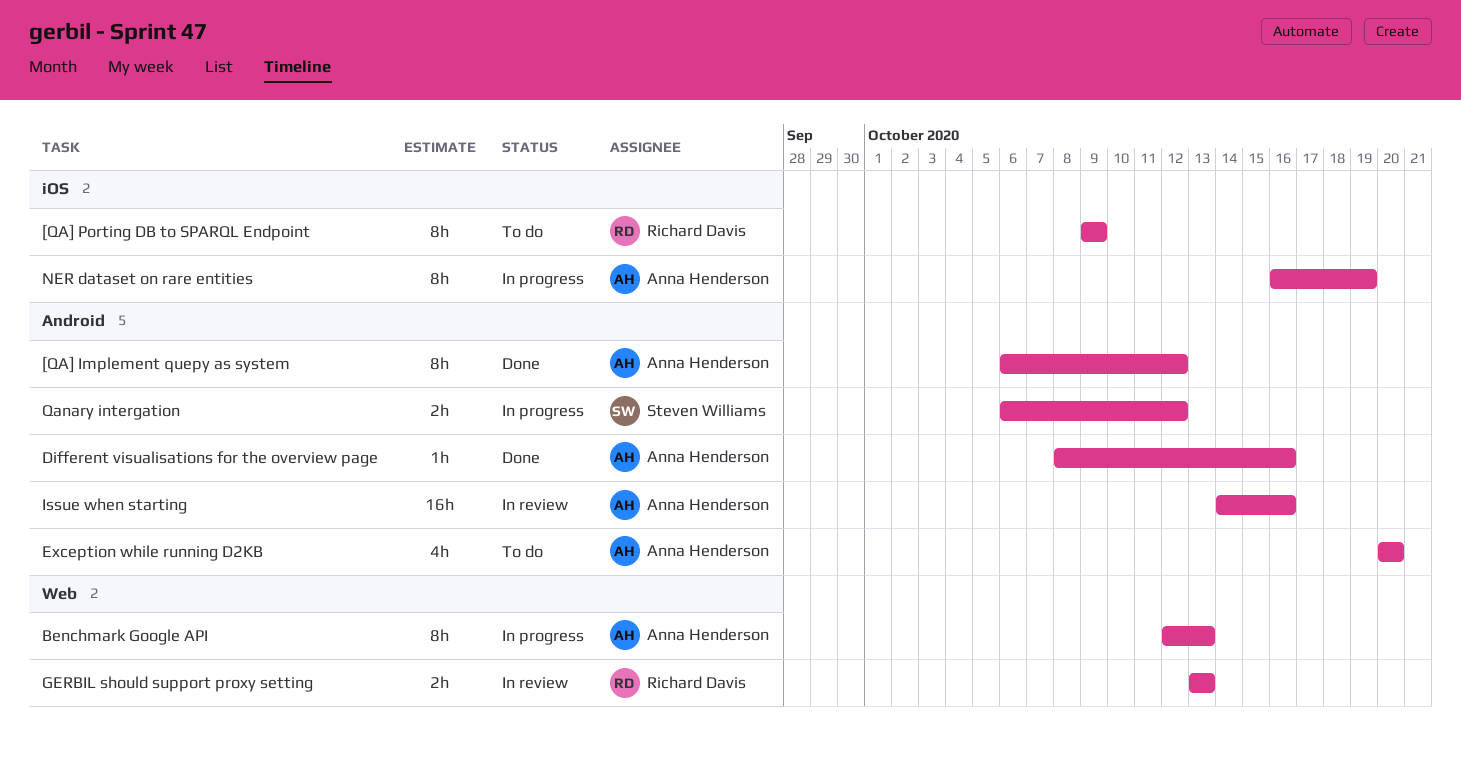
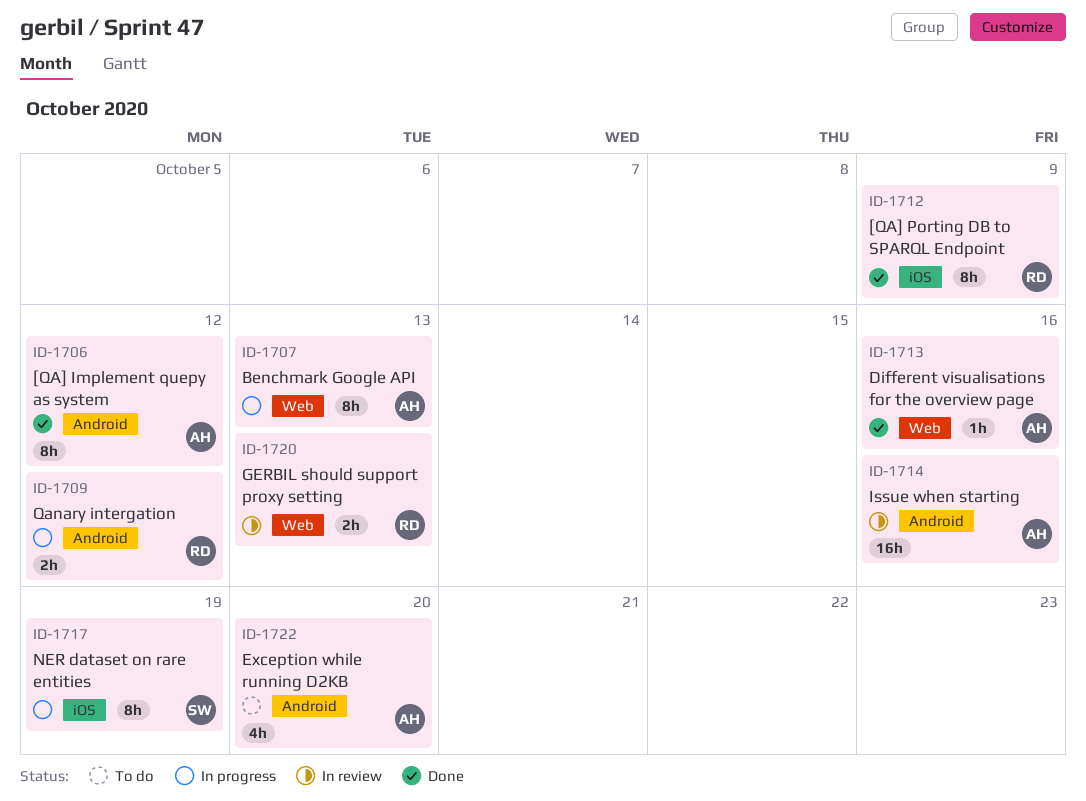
[QA] Porting DB to SPARQL Endpoint, status: To do -> Done
Different visualisations for the overview page, label: Android -> Web
NER dataset on rare entities, owner: Anna Henderson -> Steven Williams
Qanary intergation, owner: Steven Williams -> Richard Davis

